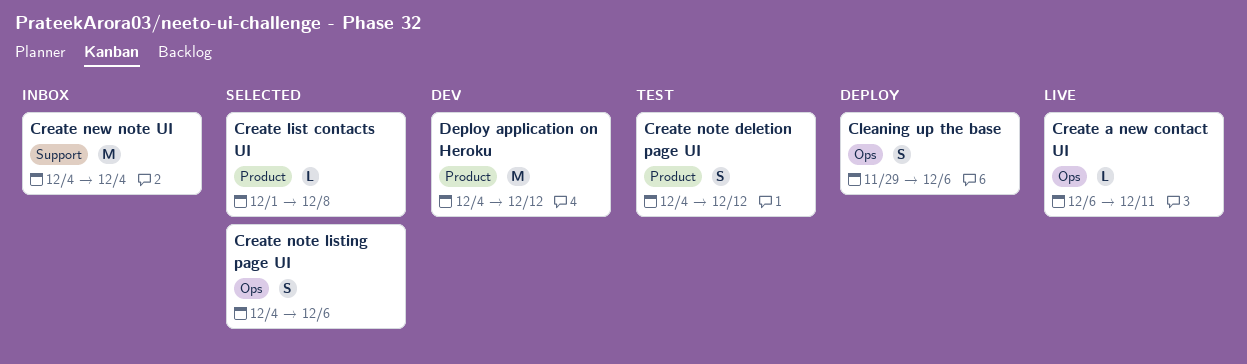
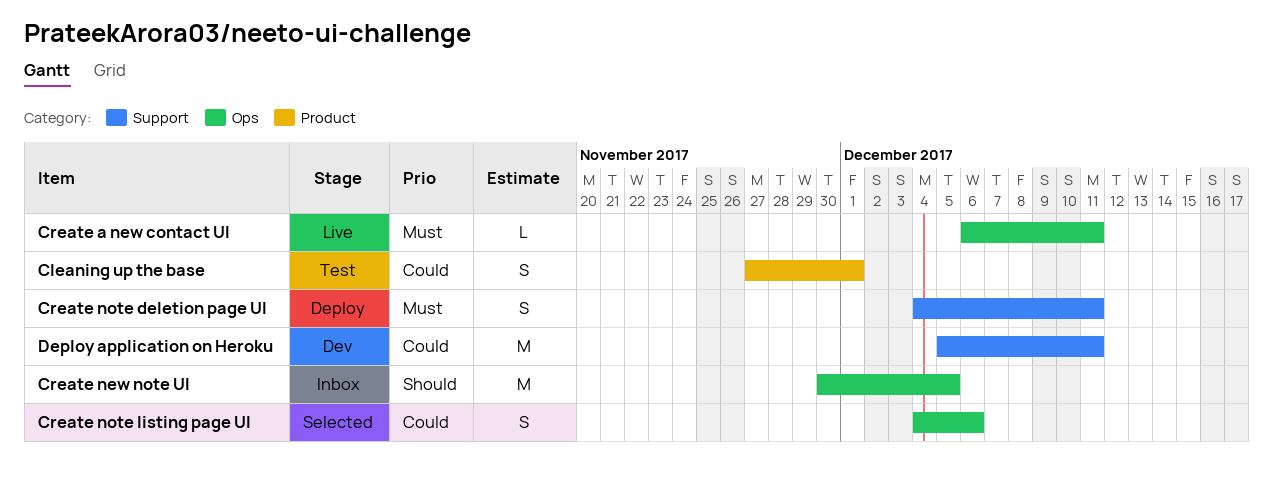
Cleaning up the base, status: Deploy -> Test
Cleaning up the base, label: Ops -> Product
Cleaning up the base, start: Nov 29 -> Nov 27
Cleaning up the base, due: Dec 6 -> Dec 1
Create list contacts UI: present -> none
Create new note UI, label: Support -> Ops
Create new note UI, start: Dec 4 -> Nov 30
Create new note UI, due: Dec 4 -> Dec 5
Create note deletion page UI, status: Test -> Deploy
Create note deletion page UI, label: Product -> Support
Create note deletion page UI, due: Dec 12 -> Dec 11
Deploy application on Heroku, label: Product -> Support
Deploy application on Heroku, start: Dec 4 -> Dec 5
Deploy application on Heroku, due: Dec 12 -> Dec 11

